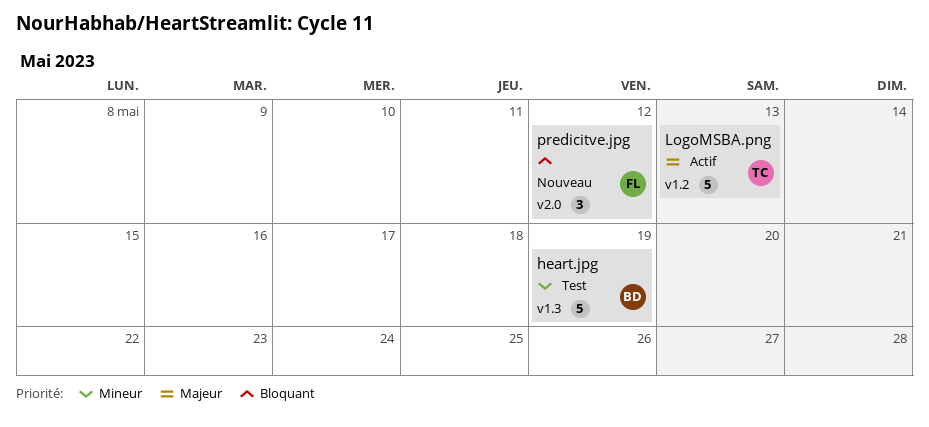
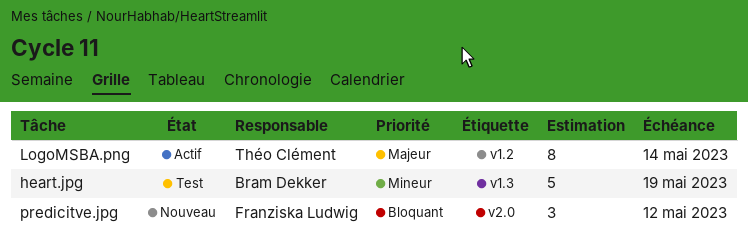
LogoMSBA.png, estimate: 5 -> 8
LogoMSBA.png, due: May 13 -> May 14

